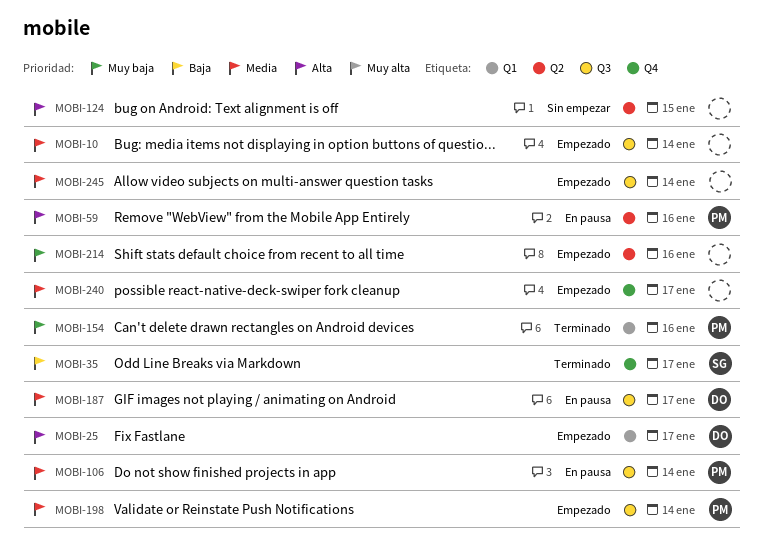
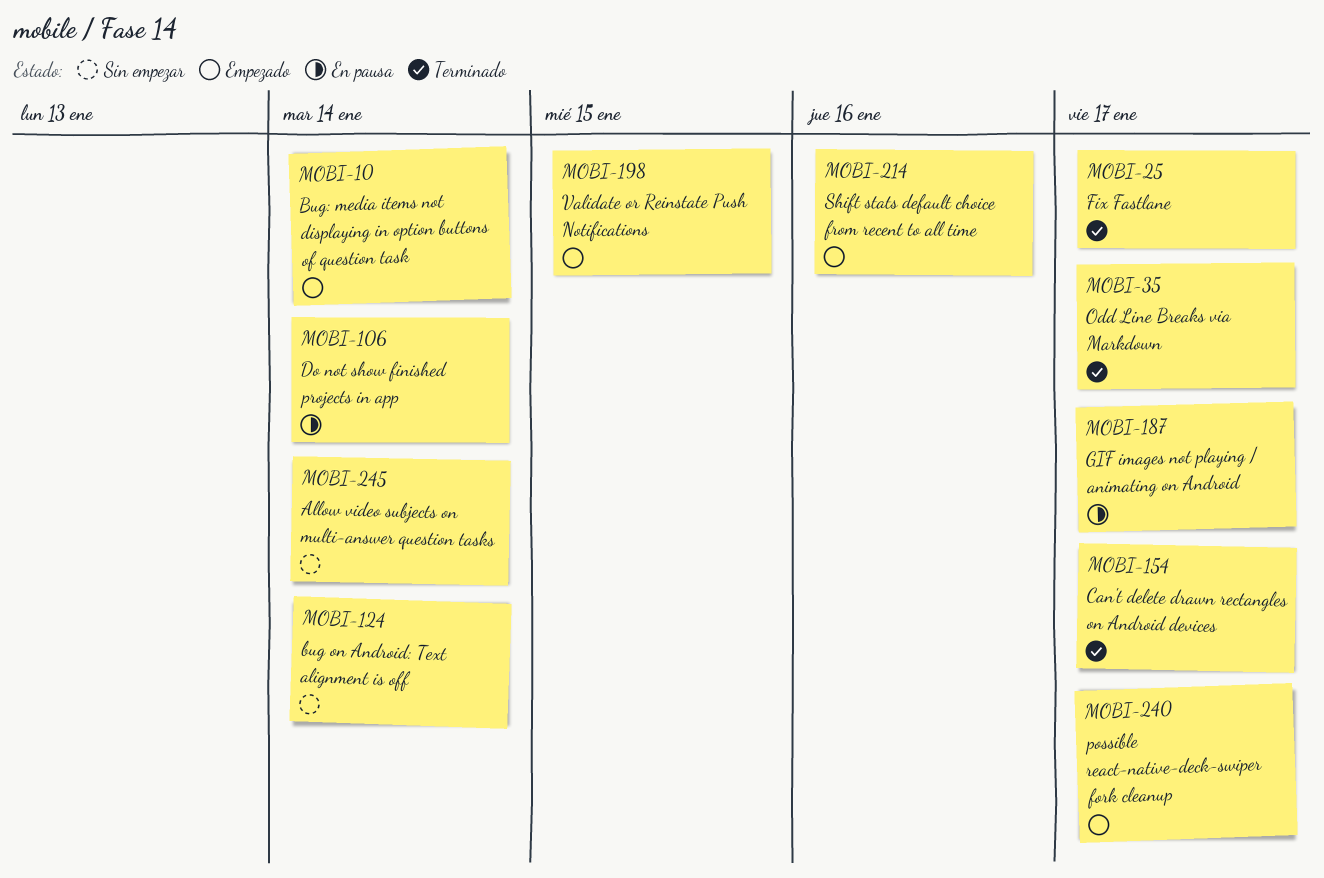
MOBI-25, status: Empezado -> Terminado
MOBI-59: present -> none
MOBI-124, due: Jan 15 -> Jan 14
MOBI-154, due: Jan 16 -> Jan 17
MOBI-198, due: Jan 14 -> Jan 15
MOBI-245, status: Empezado -> Sin empezar

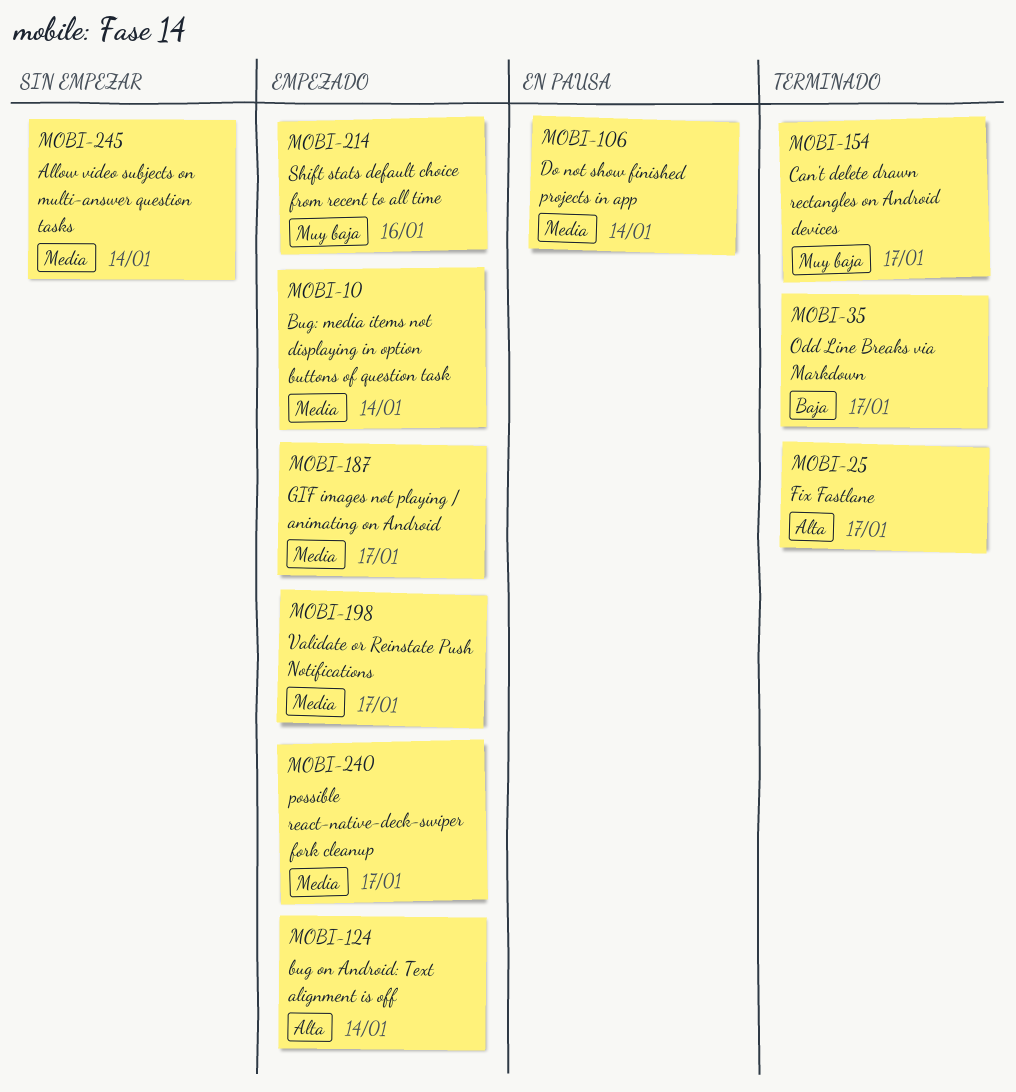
MOBI-124, status: Sin empezar -> Empezado
MOBI-187, status: En pausa -> Empezado
MOBI-198, due: Jan 15 -> Jan 17

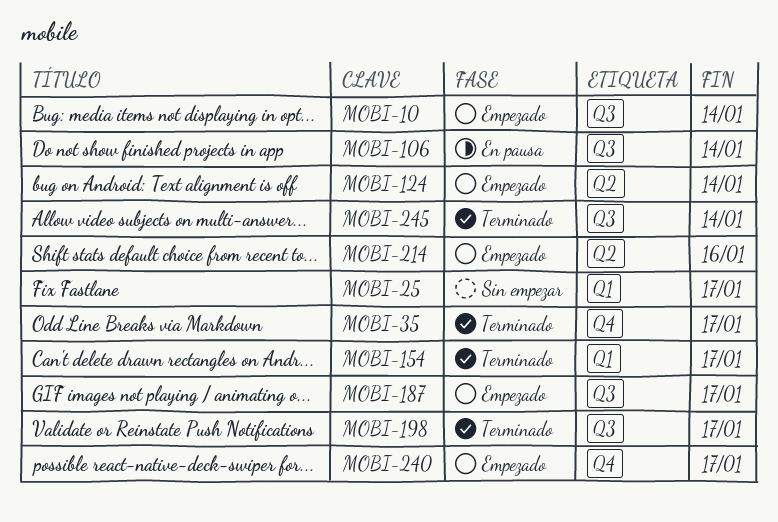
MOBI-25, status: Terminado -> Sin empezar
MOBI-198, status: Empezado -> Terminado
MOBI-245, status: Sin empezar -> Terminado

